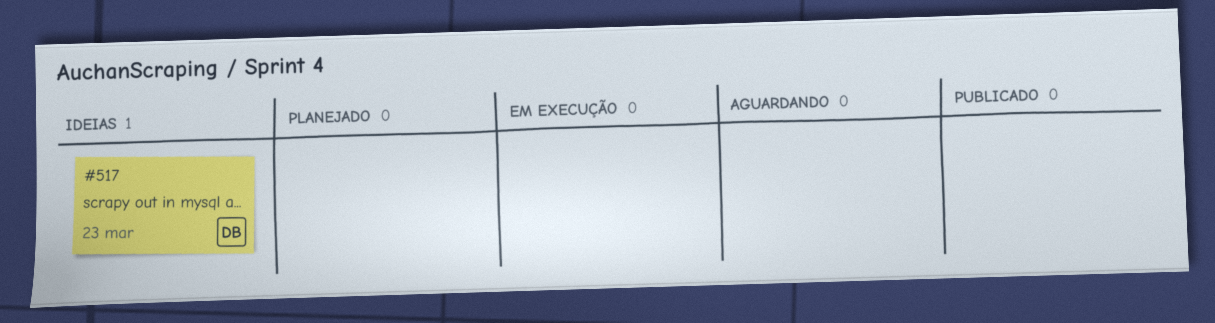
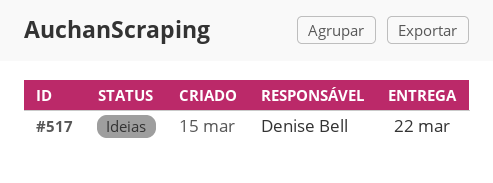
#517, due: Mar 23 -> Mar 22

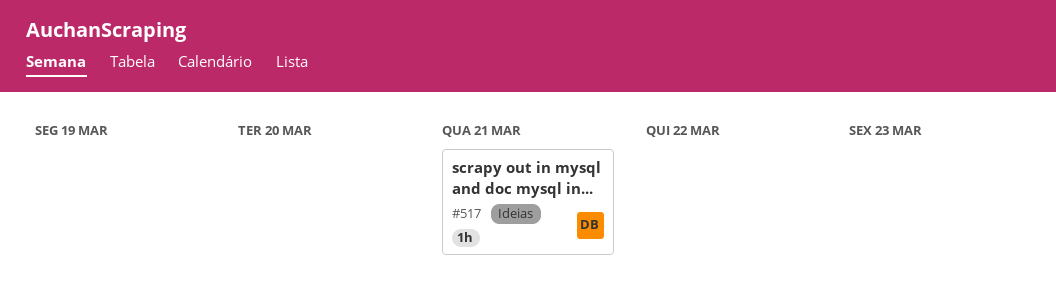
#517, due: Mar 22 -> Mar 21

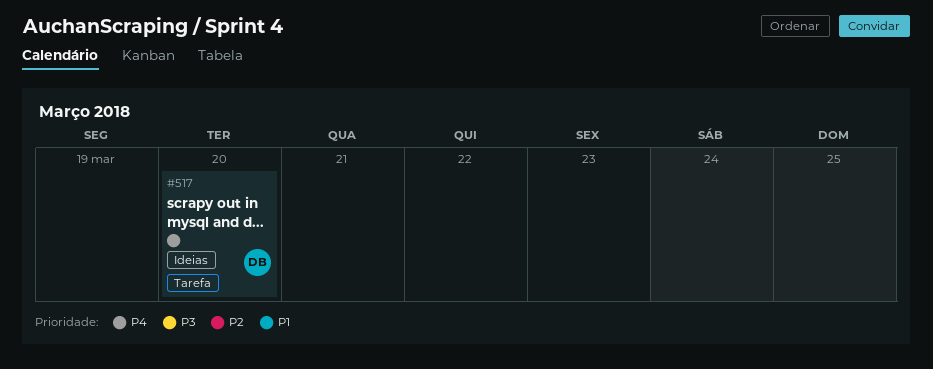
#517, due: Mar 21 -> Mar 20

